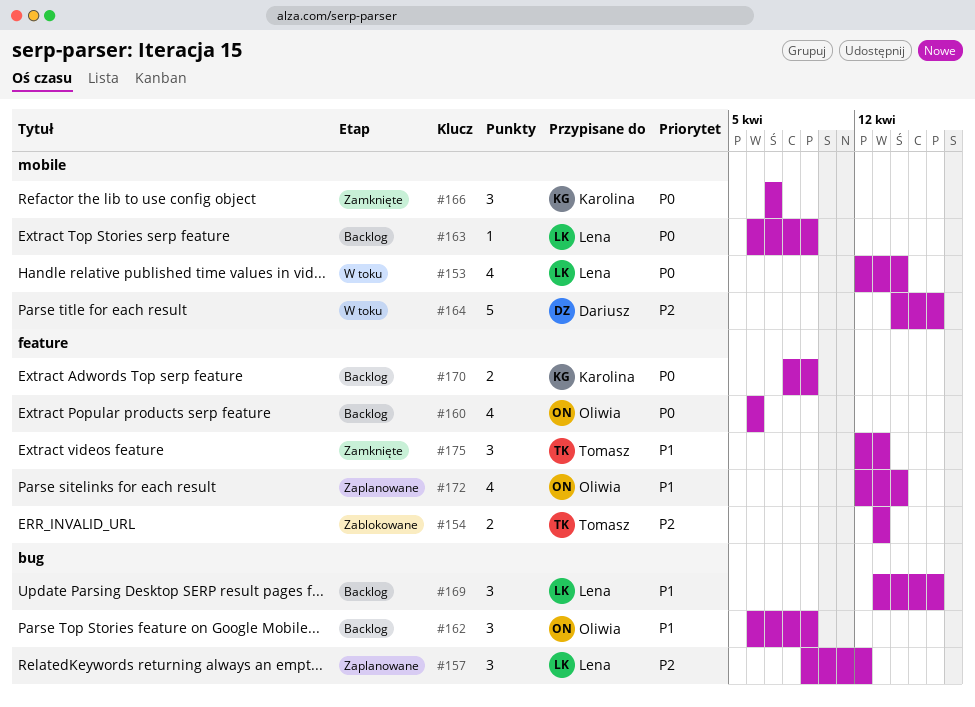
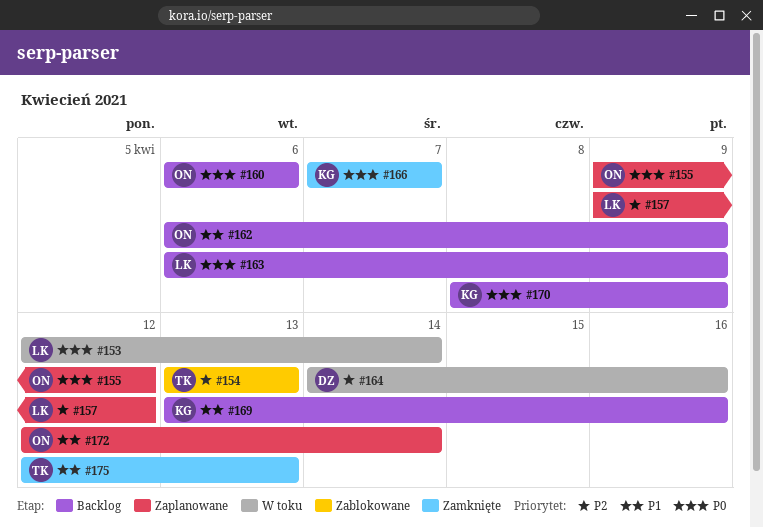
#155: none -> present
#169, owner: Lena -> Karolina

